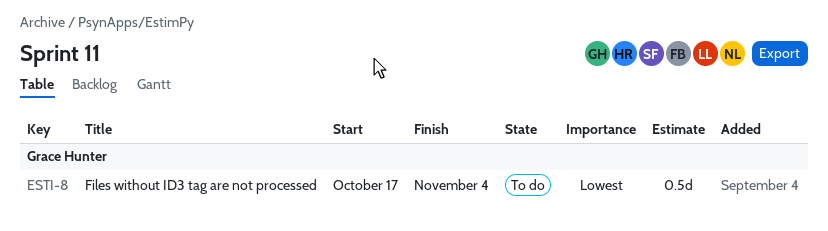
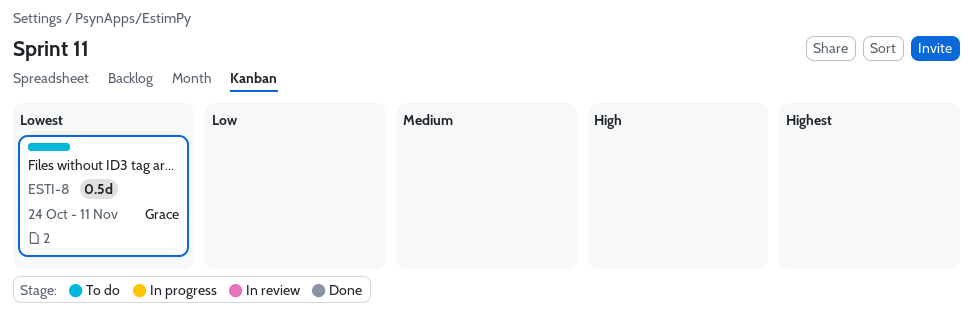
ESTI-8, start: Oct 17 -> Oct 24
ESTI-8, due: Nov 4 -> Nov 11

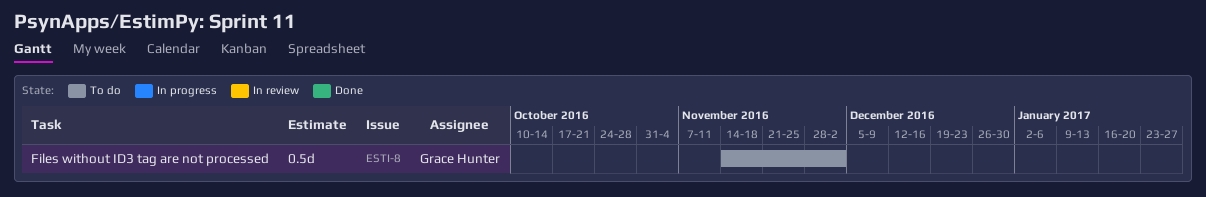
ESTI-8, start: Oct 24 -> Nov 14
ESTI-8, due: Nov 11 -> Dec 2

